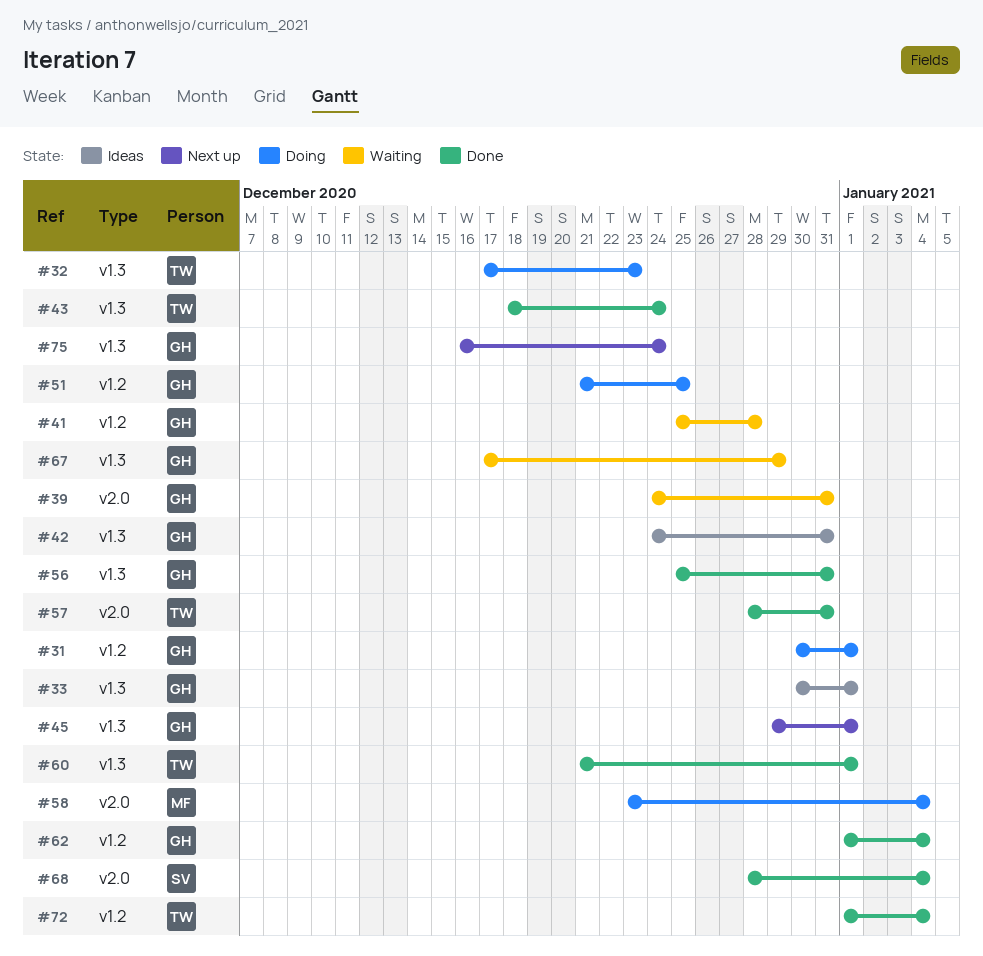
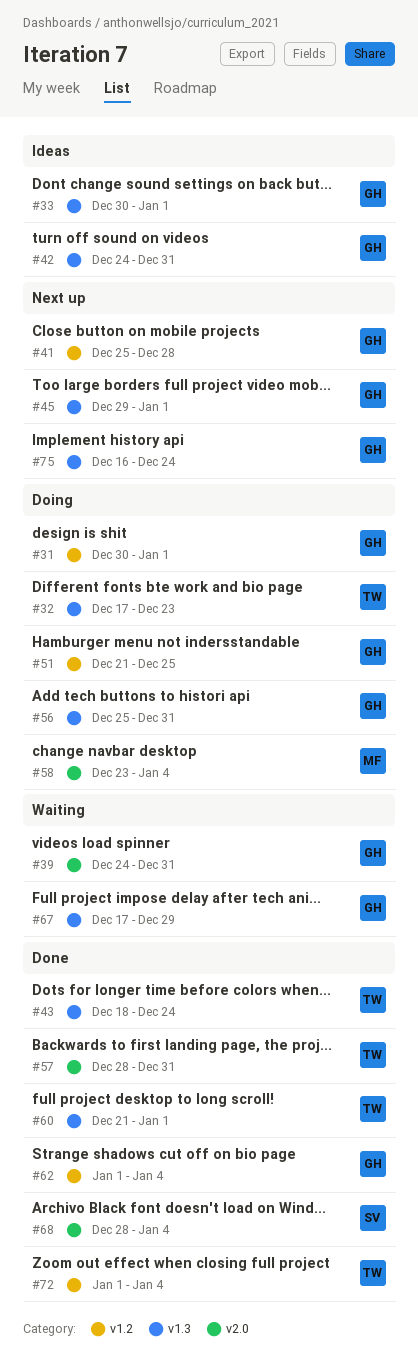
#41, status: Waiting -> Next up
#56, status: Done -> Doing

